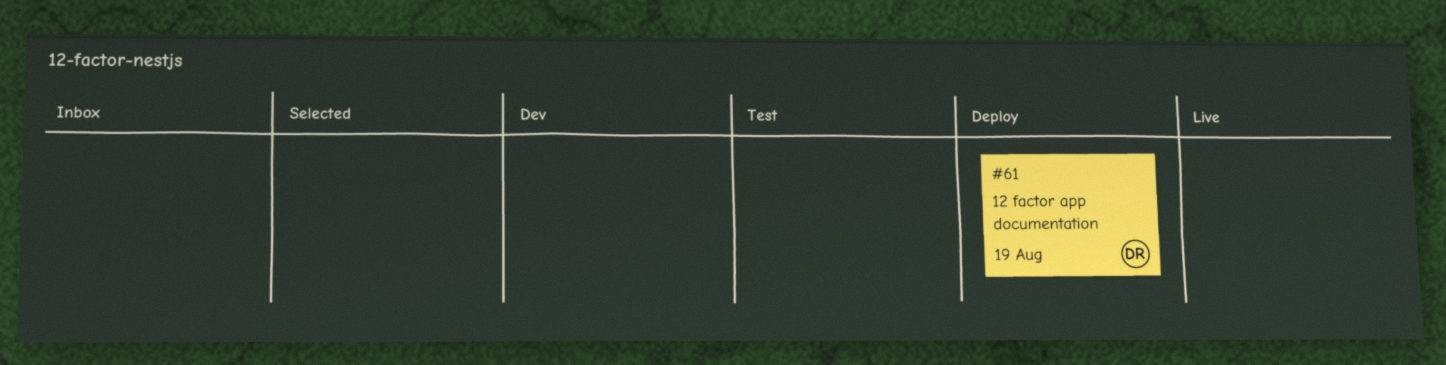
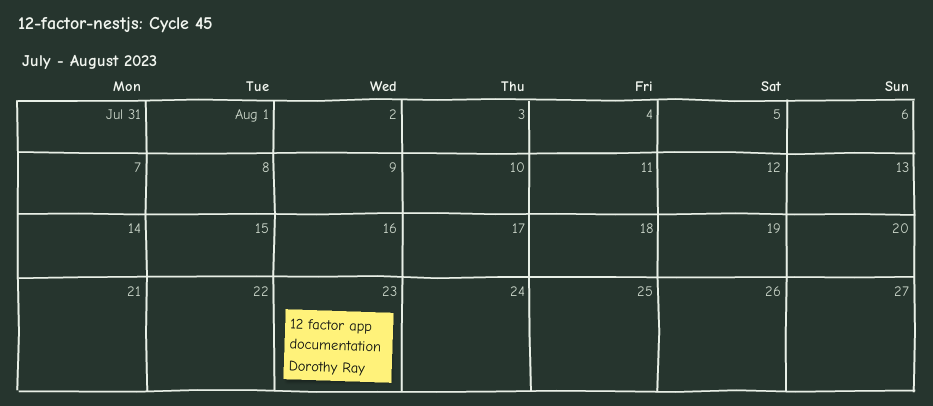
12 factor app documentation, due: Aug 19 -> Aug 23

